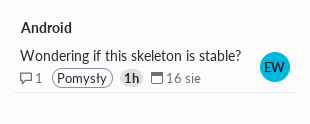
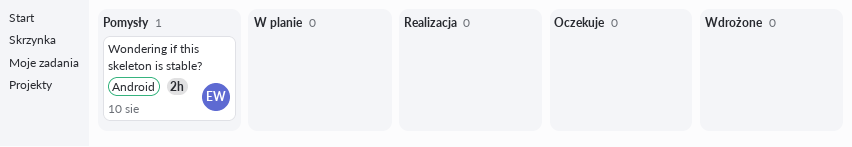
Wondering if this skeleton is stable?, estimate: 1h -> 2h
Wondering if this skeleton is stable?, due: Aug 16 -> Aug 10

